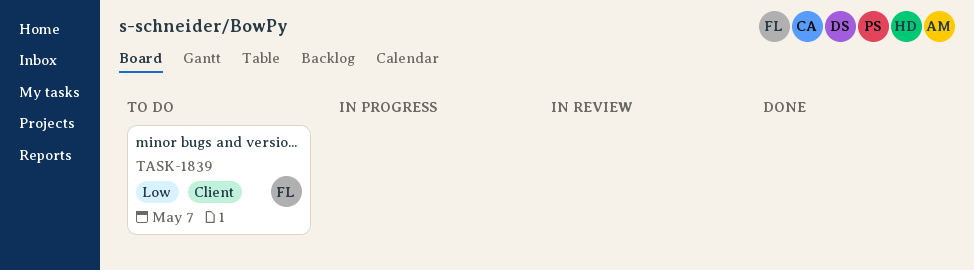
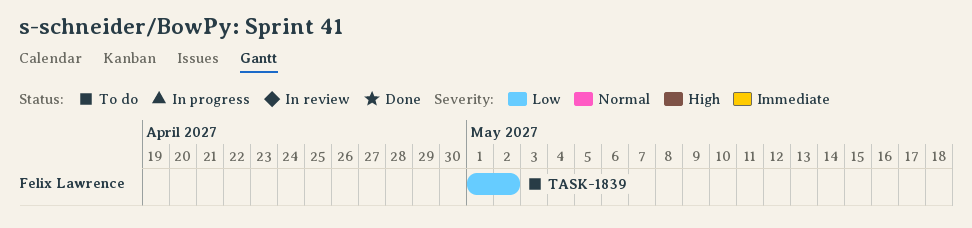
TASK-1839, due: May 7 -> May 2

